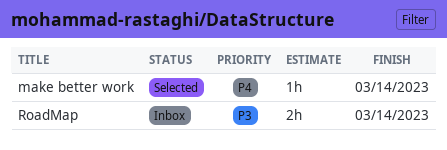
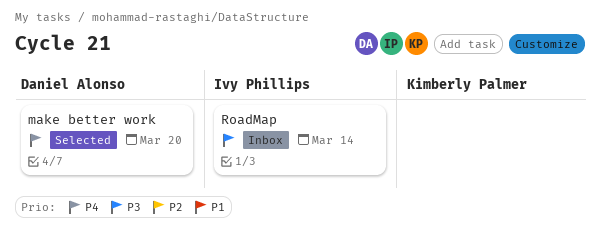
make better work, due: Mar 14 -> Mar 20

